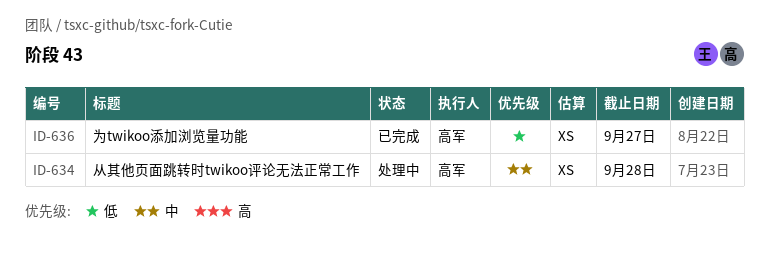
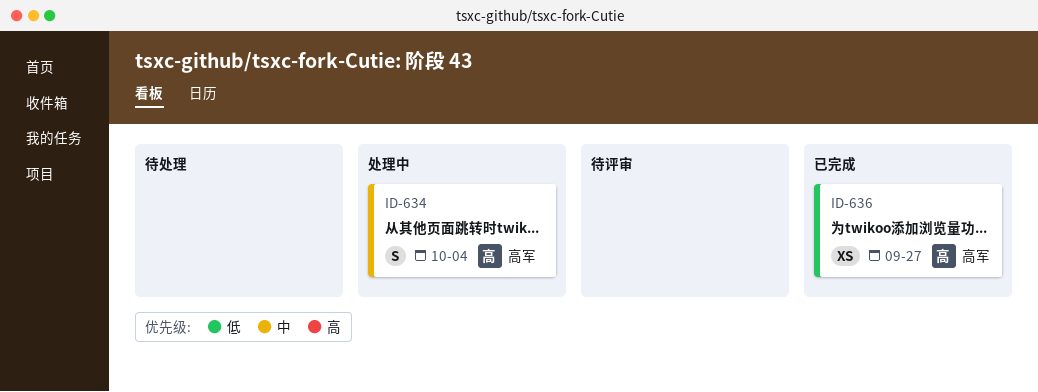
ID-634, estimate: XS -> S
ID-634, due: Sep 28 -> Oct 4

